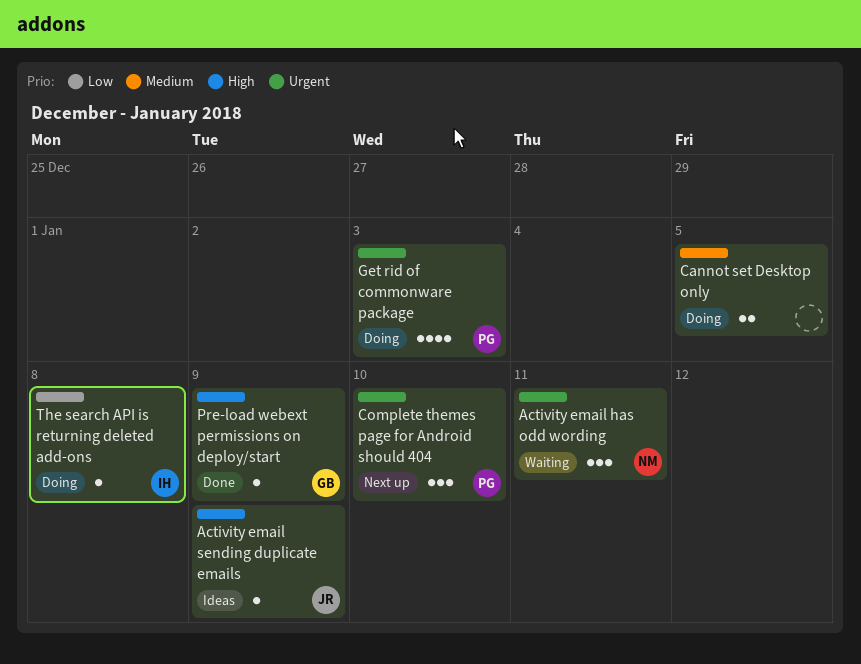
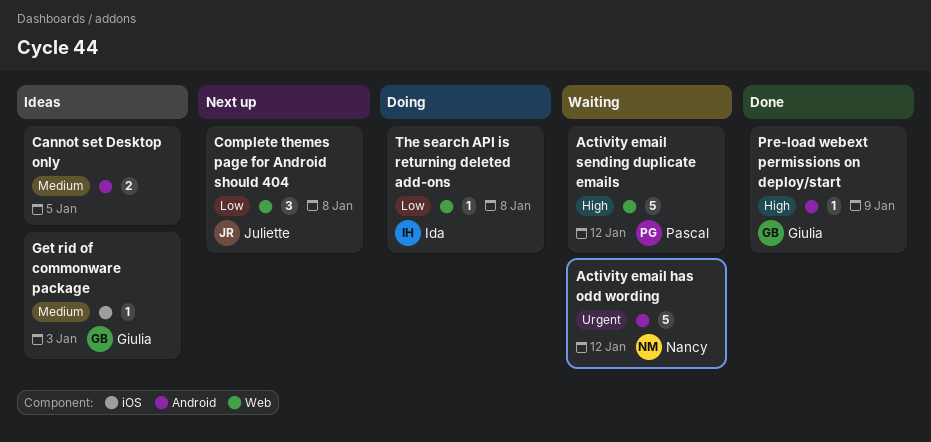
Activity email has odd wording, estimate: 3 -> 5
Activity email has odd wording, due: Jan 11 -> Jan 12
Activity email sending duplicate emails, status: Ideas -> Waiting
Activity email sending duplicate emails, owner: Juliette -> Pascal
Activity email sending duplicate emails, estimate: 1 -> 5
Activity email sending duplicate emails, due: Jan 9 -> Jan 12
Cannot set Desktop only, status: Doing -> Ideas
Complete themes page for Android should 404, owner: Pascal -> Juliette
Complete themes page for Android should 404, priority: Urgent -> Low
Complete themes page for Android should 404, due: Jan 10 -> Jan 8
Get rid of commonware package, status: Doing -> Ideas
Get rid of commonware package, owner: Pascal -> Giulia
Get rid of commonware package, priority: Urgent -> Medium
Get rid of commonware package, estimate: 4 -> 1

